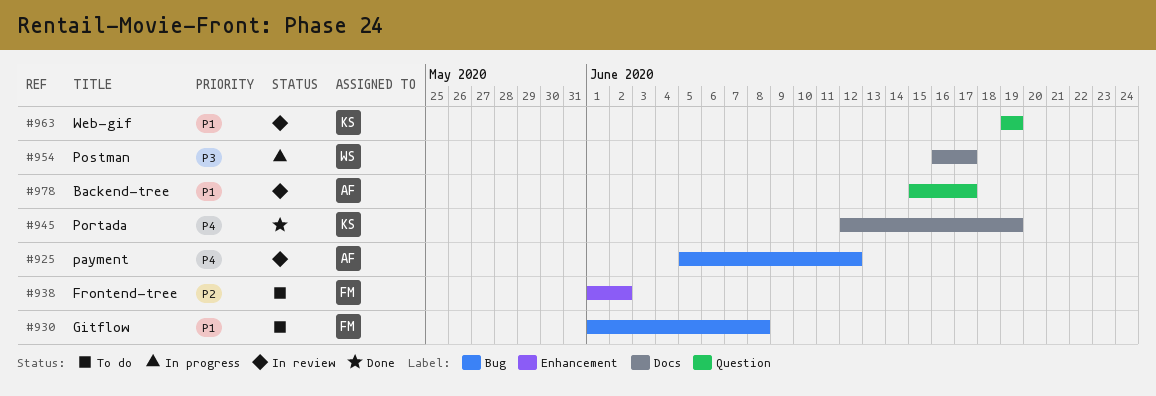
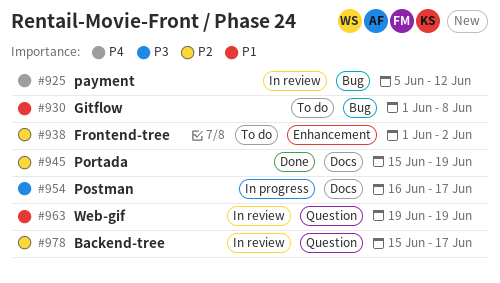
#945, priority: P4 -> P2
#945, start: Jun 12 -> Jun 15
#978, priority: P1 -> P2

